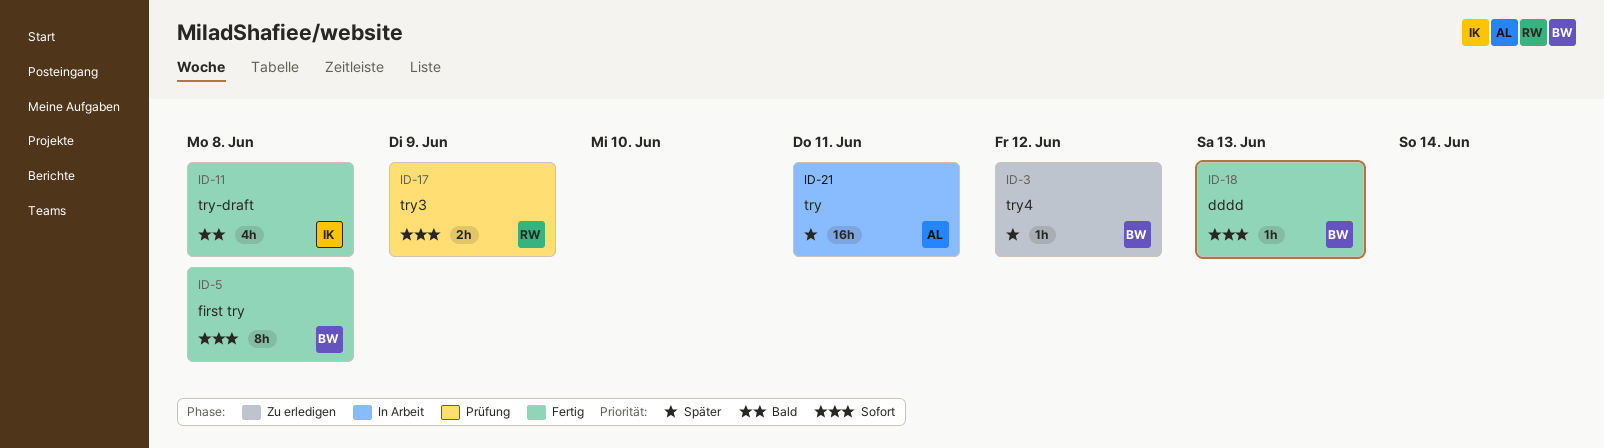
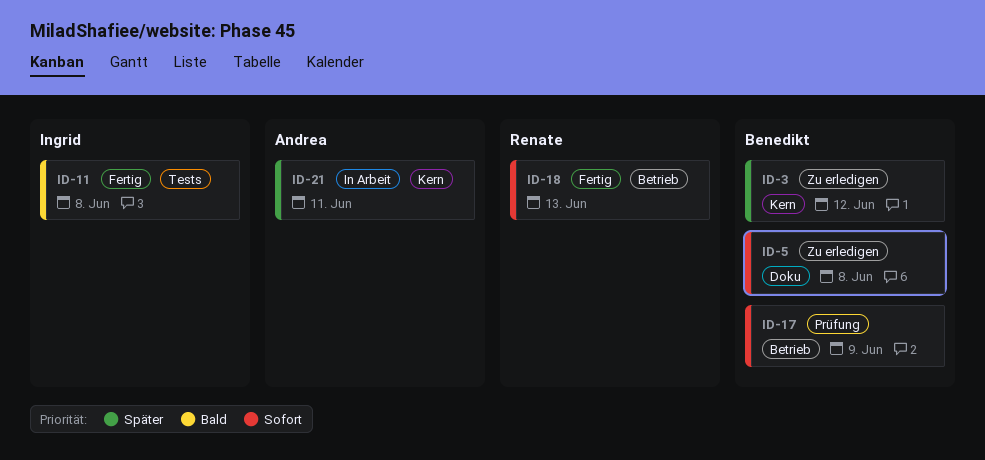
ID-5, status: Fertig -> Zu erledigen
ID-17, owner: Renate -> Benedikt
ID-18, owner: Benedikt -> Renate

